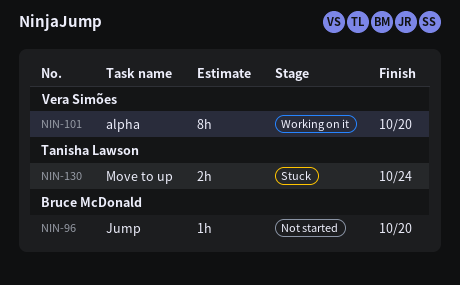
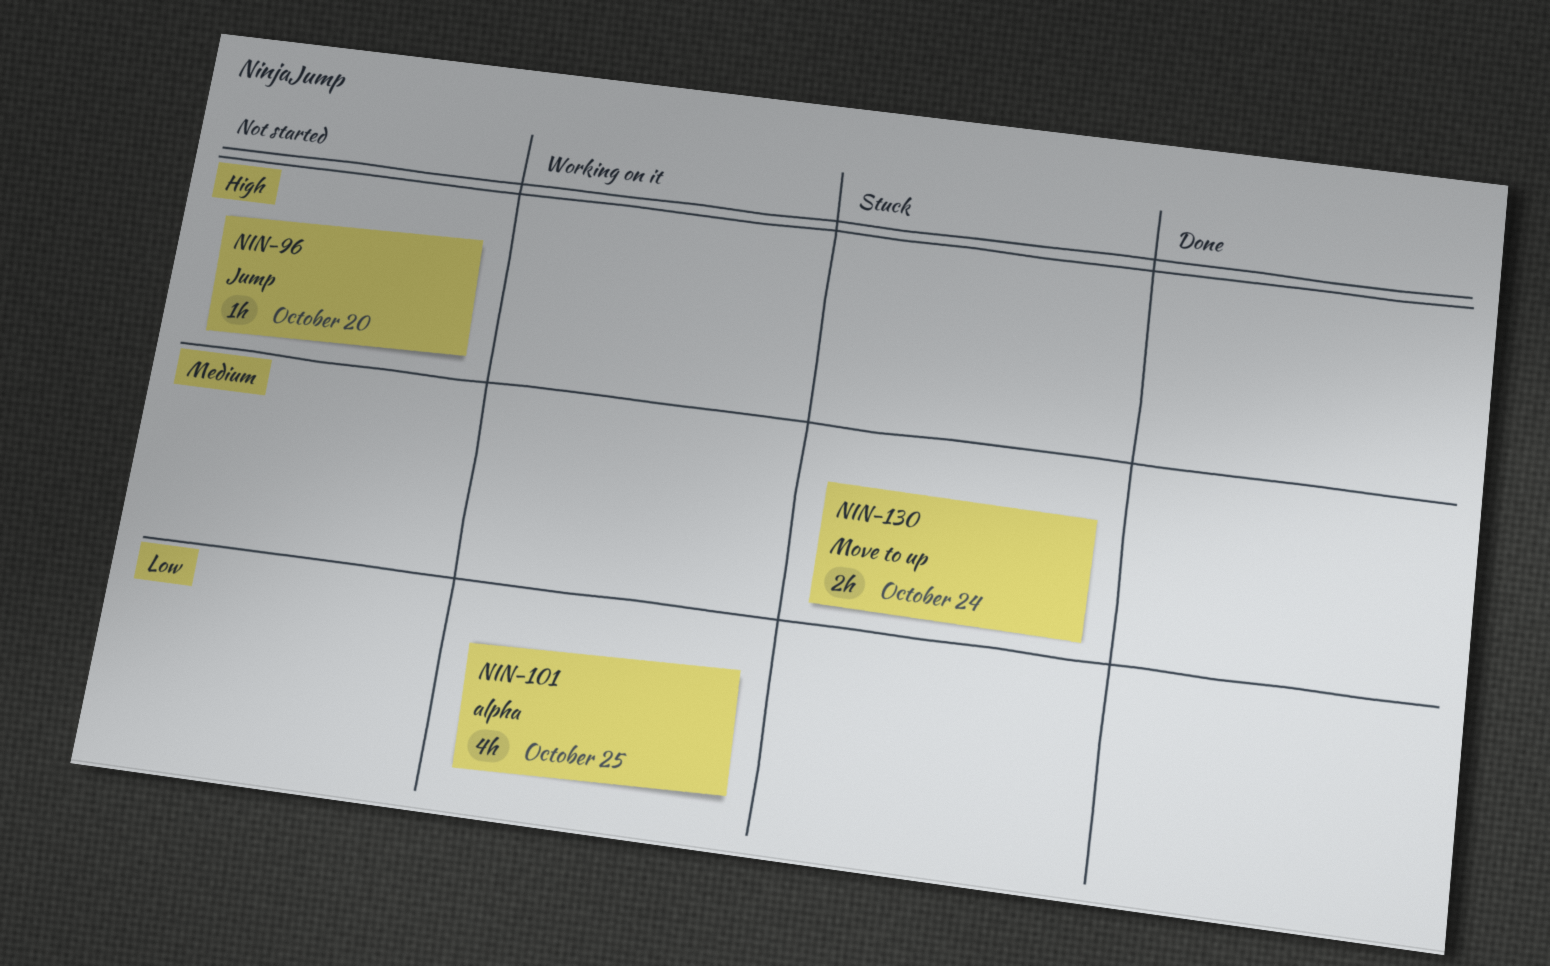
NIN-101, estimate: 8h -> 4h
NIN-101, due: Oct 20 -> Oct 25

